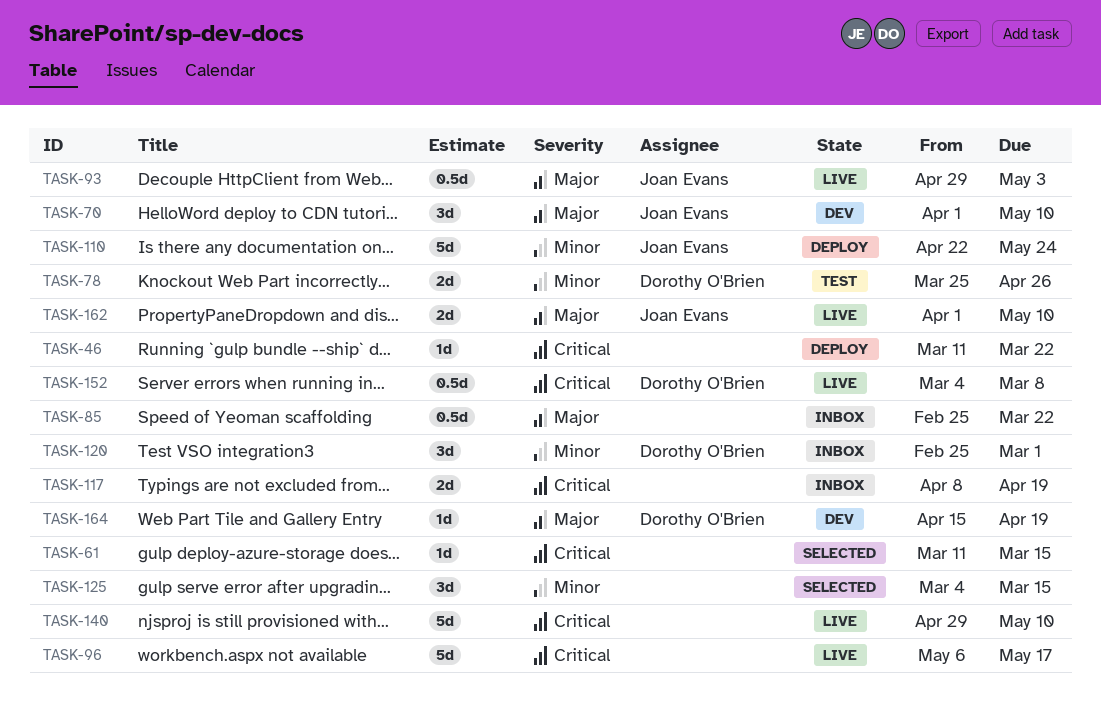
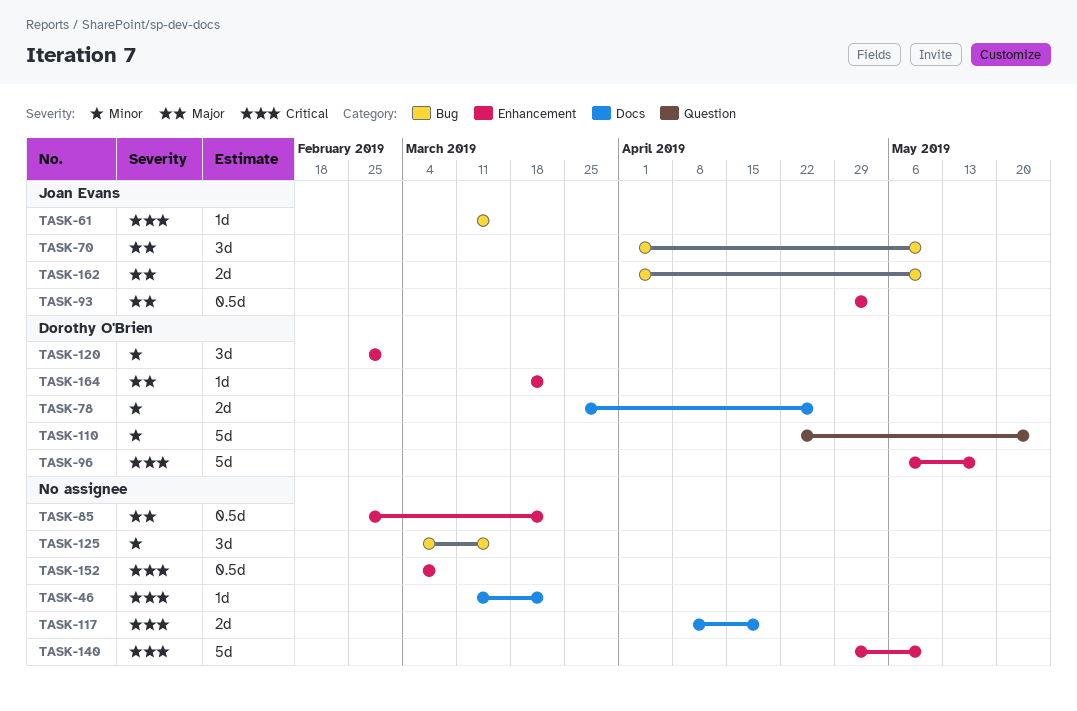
TASK-61, owner: none -> Joan Evans
TASK-96, owner: none -> Dorothy O'Brien
TASK-110, owner: Joan Evans -> Dorothy O'Brien
TASK-152, owner: Dorothy O'Brien -> none
TASK-164, start: Apr 15 -> Mar 18
TASK-164, due: Apr 19 -> Mar 22

